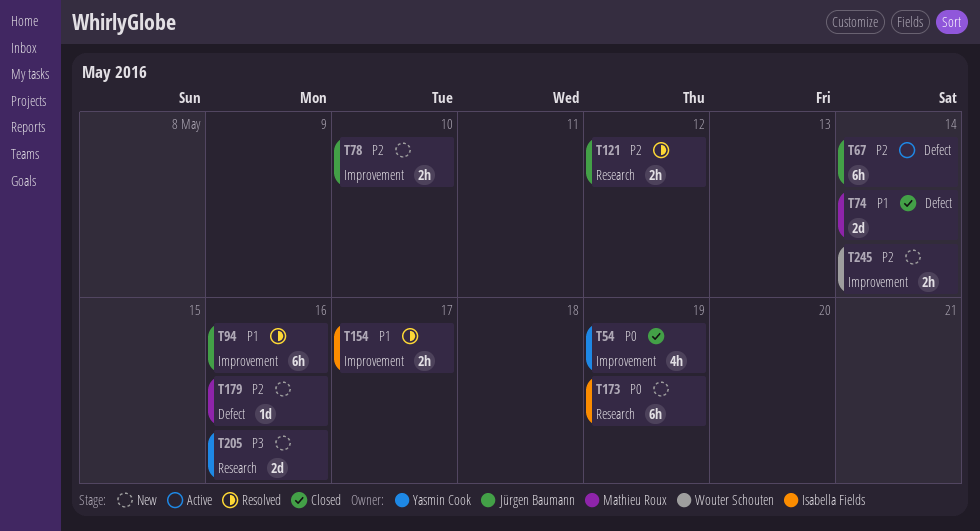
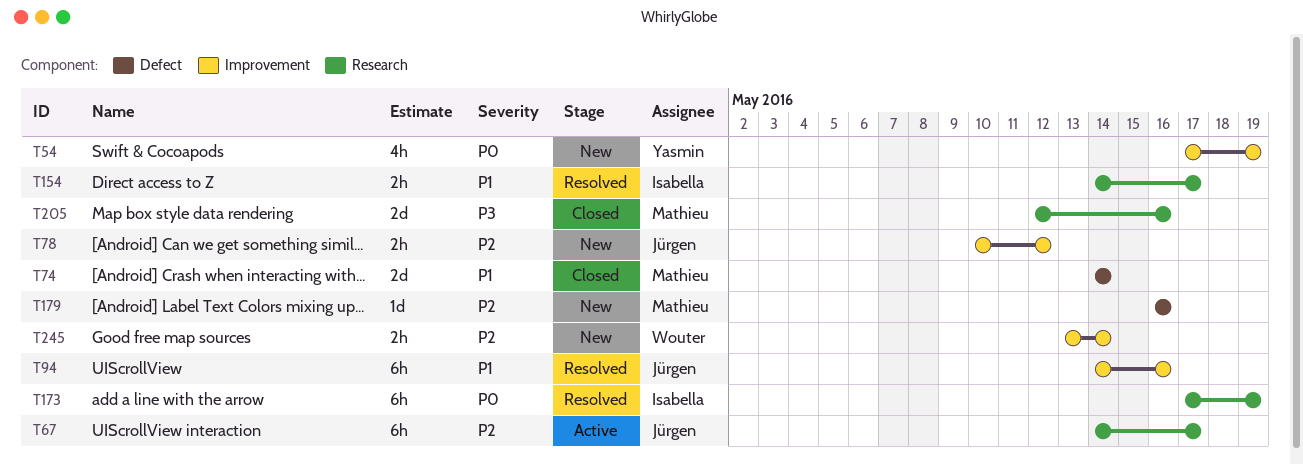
T54, status: Closed -> New
T67, label: Defect -> Research
T67, due: May 14 -> May 17
T78, due: May 10 -> May 12
T121: present -> none
T154, label: Improvement -> Research
T173, status: New -> Resolved
T205, status: New -> Closed
T205, owner: Yasmin Cook -> Mathieu Roux

